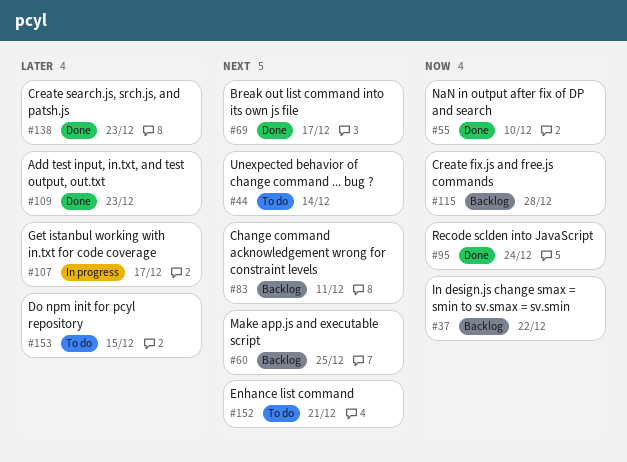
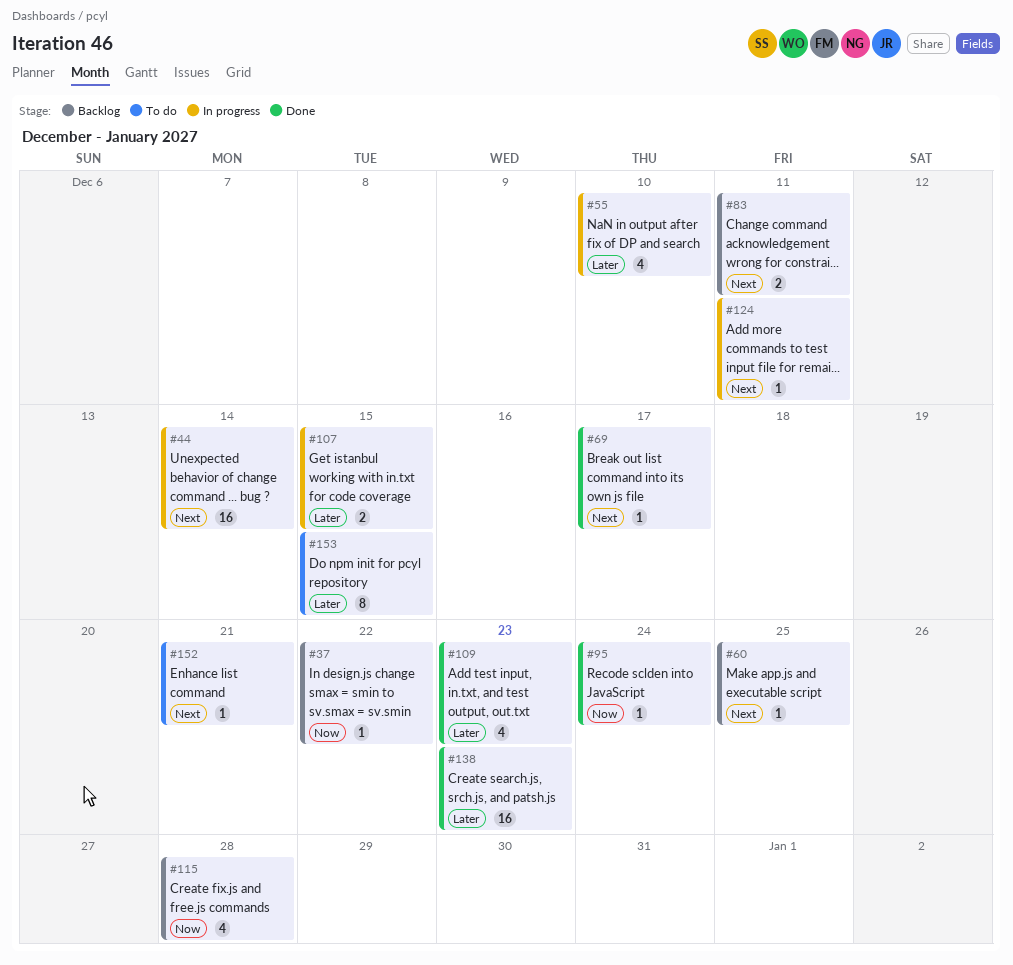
#44, status: To do -> In progress
#55, status: Done -> In progress
#55, priority: Now -> Later
#107, due: Dec 17 -> Dec 15
#124: none -> present

